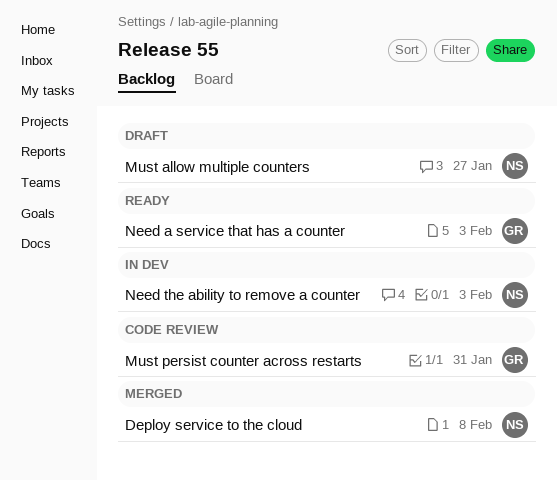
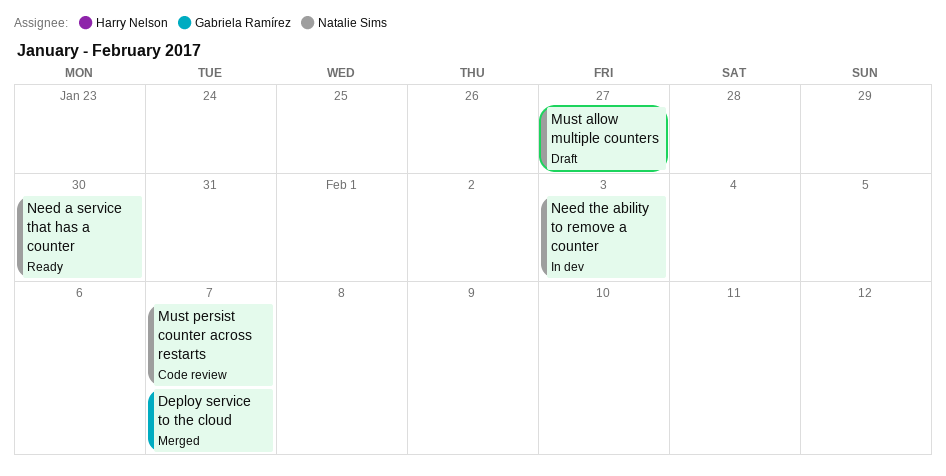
Deploy service to the cloud, owner: Natalie Sims -> Gabriela Ramírez
Deploy service to the cloud, due: Feb 8 -> Feb 7
Must persist counter across restarts, owner: Gabriela Ramírez -> Natalie Sims
Must persist counter across restarts, due: Jan 31 -> Feb 7
Need a service that has a counter, owner: Gabriela Ramírez -> Natalie Sims
Need a service that has a counter, due: Feb 3 -> Jan 30

